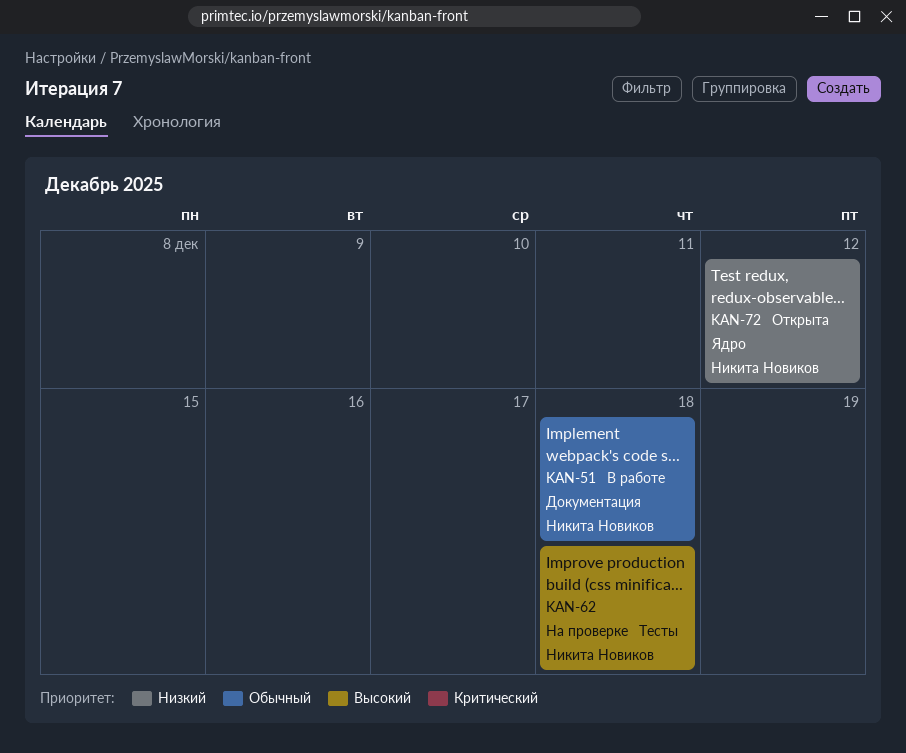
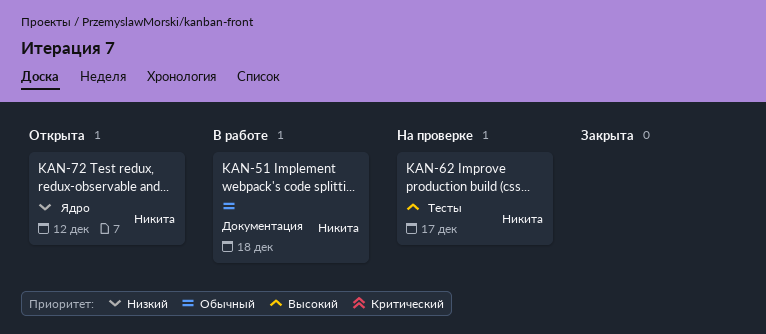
KAN-62, due: Dec 18 -> Dec 17

